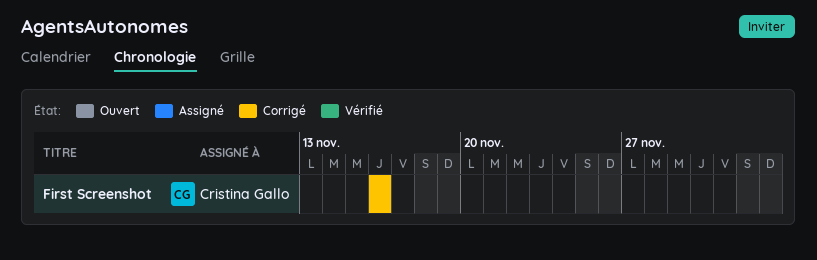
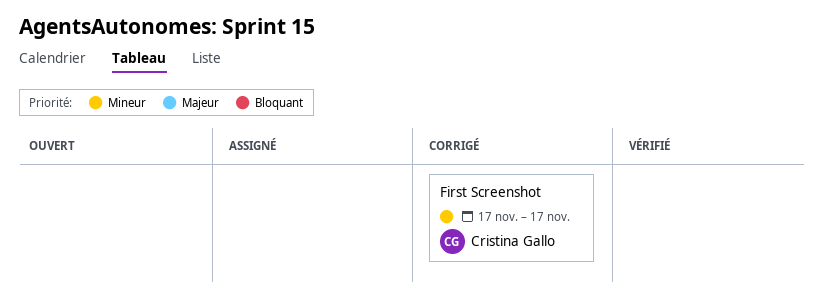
First Screenshot, start: Nov 16 -> Nov 17
First Screenshot, due: Nov 16 -> Nov 17

